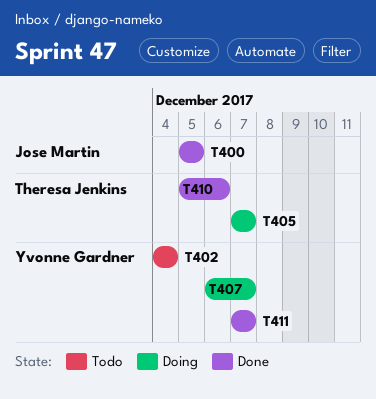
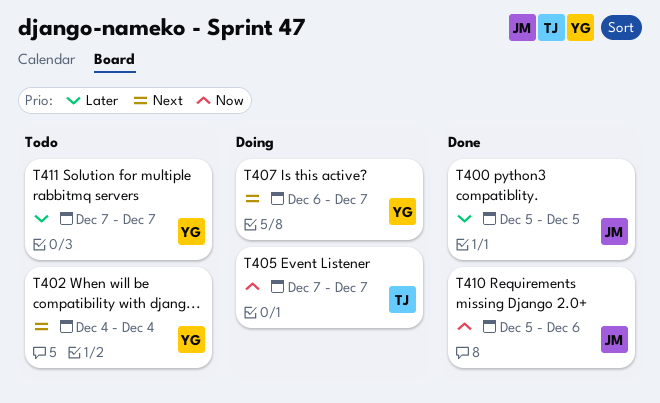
T410, owner: Theresa Jenkins -> Jose Martin
T411, status: Done -> Todo

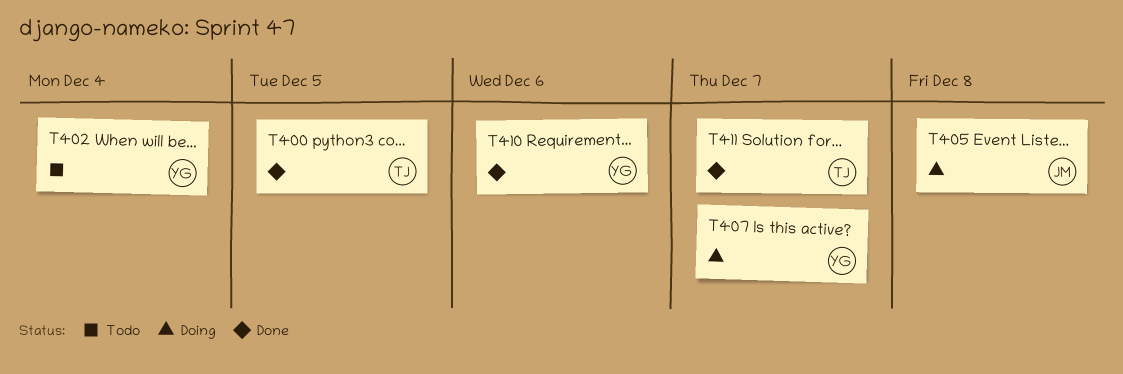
T400, owner: JM -> TJ
T405, owner: TJ -> JM
T405, due: Dec 7 -> Dec 8
T410, owner: JM -> YG
T411, status: Todo -> Done
T411, owner: YG -> TJ

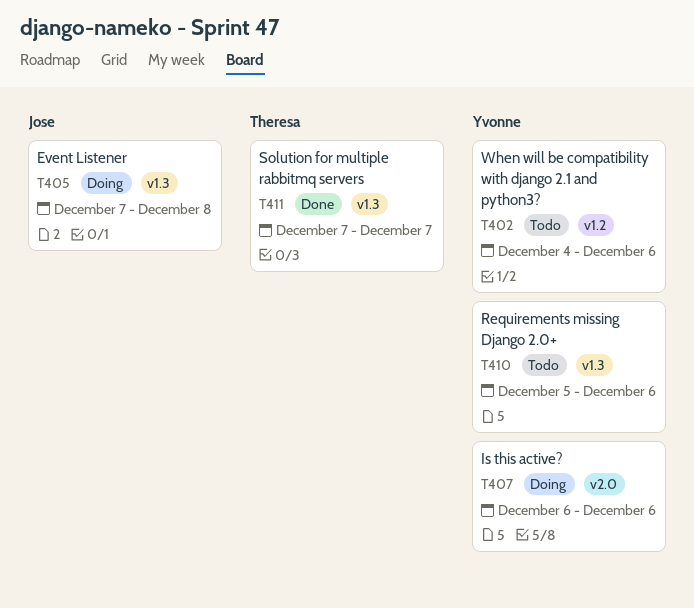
T400: present -> none
T402, due: Dec 4 -> Dec 6
T407, due: Dec 7 -> Dec 6
T410, status: Done -> Todo

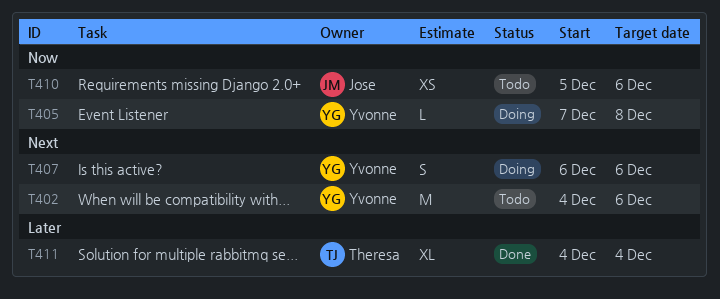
T405, owner: Jose -> Yvonne
T410, owner: Yvonne -> Jose
T411, start: Dec 7 -> Dec 4
T411, due: Dec 7 -> Dec 4

